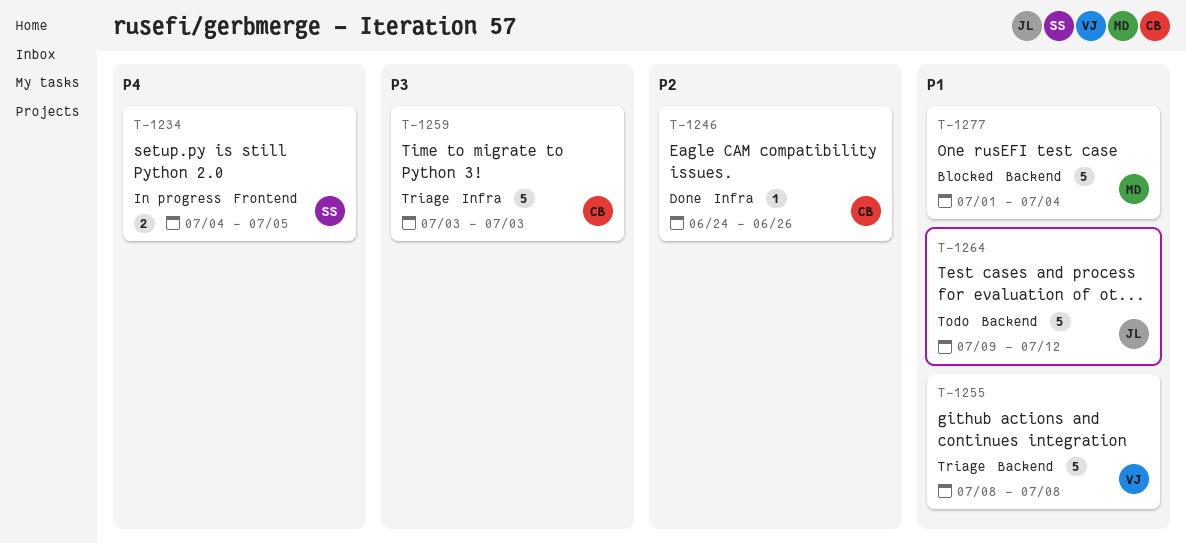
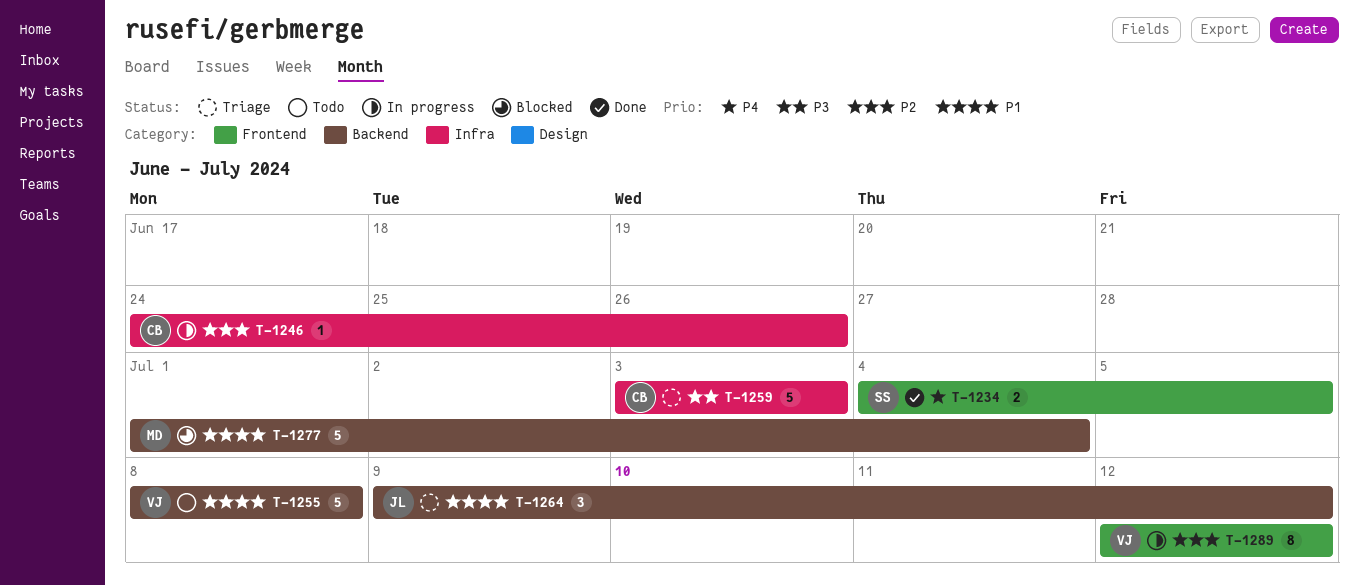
T-1234, status: In progress -> Done
T-1246, status: Done -> In progress
T-1255, status: Triage -> Todo
T-1264, status: Todo -> Triage
T-1264, estimate: 5 -> 3
T-1289: none -> present

